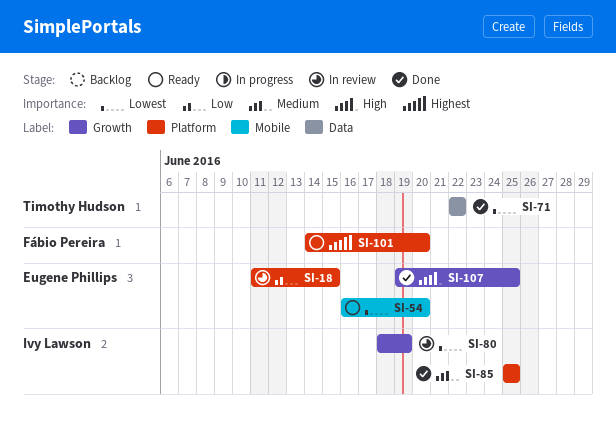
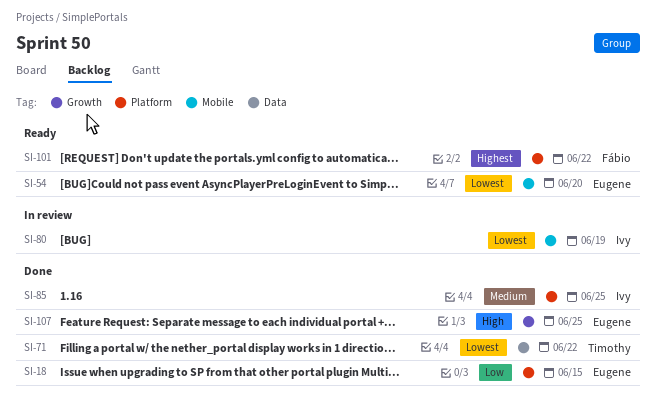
SI-18, status: In review -> Done
SI-80, label: Growth -> Mobile
SI-101, due: Jun 20 -> Jun 22

